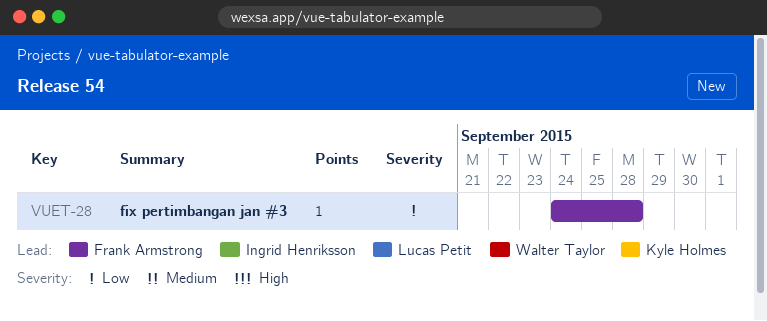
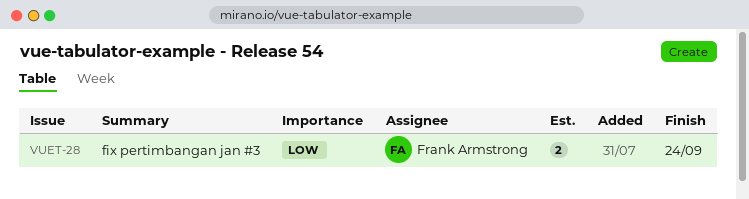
VUET-28, estimate: 1 -> 2
VUET-28, due: Sep 28 -> Sep 24

